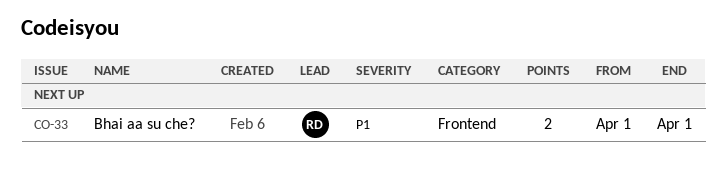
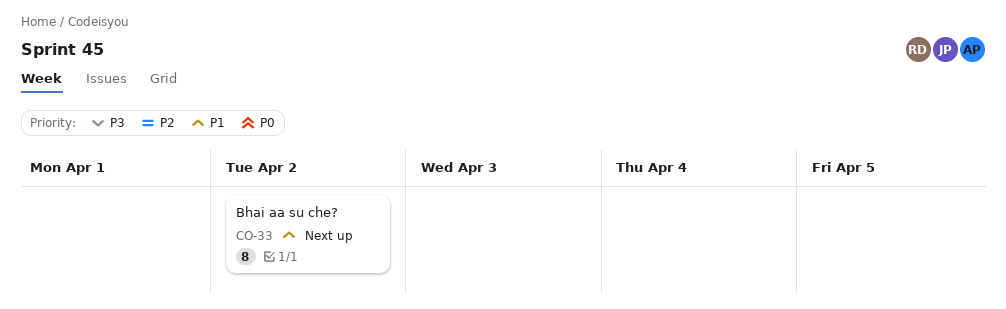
CO-33, estimate: 2 -> 8
CO-33, due: Apr 1 -> Apr 2

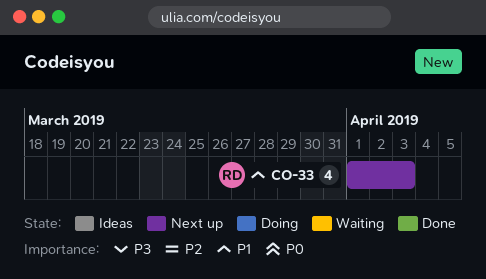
CO-33, estimate: 8 -> 4
CO-33, due: Apr 2 -> Apr 3

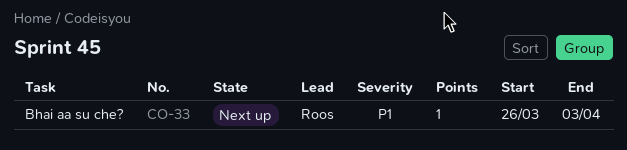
CO-33, estimate: 4 -> 1
CO-33, start: Apr 1 -> Mar 26

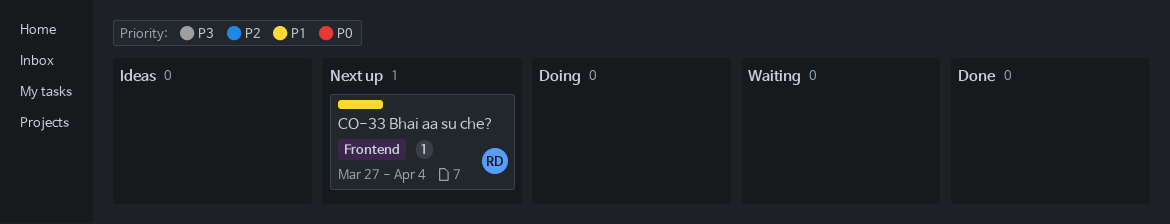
CO-33, start: Mar 26 -> Mar 27
CO-33, due: Apr 3 -> Apr 4

